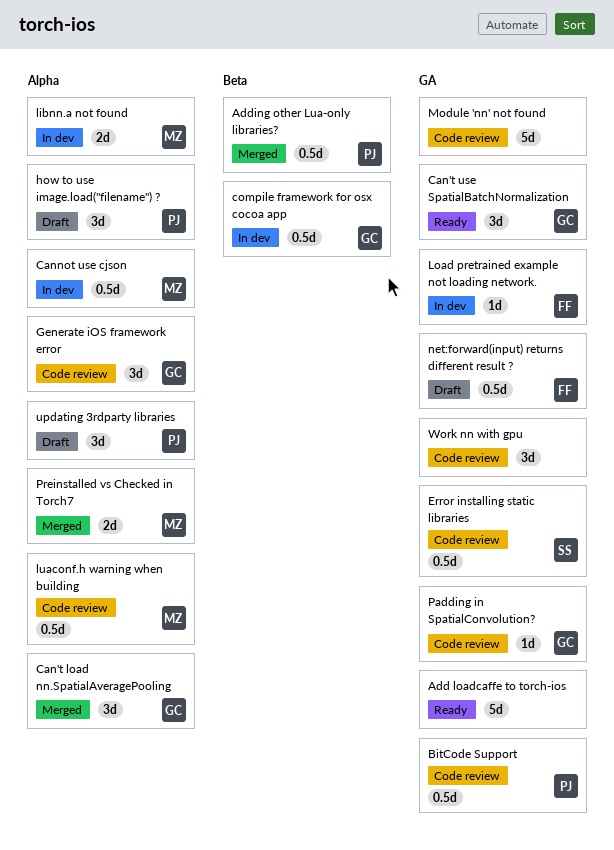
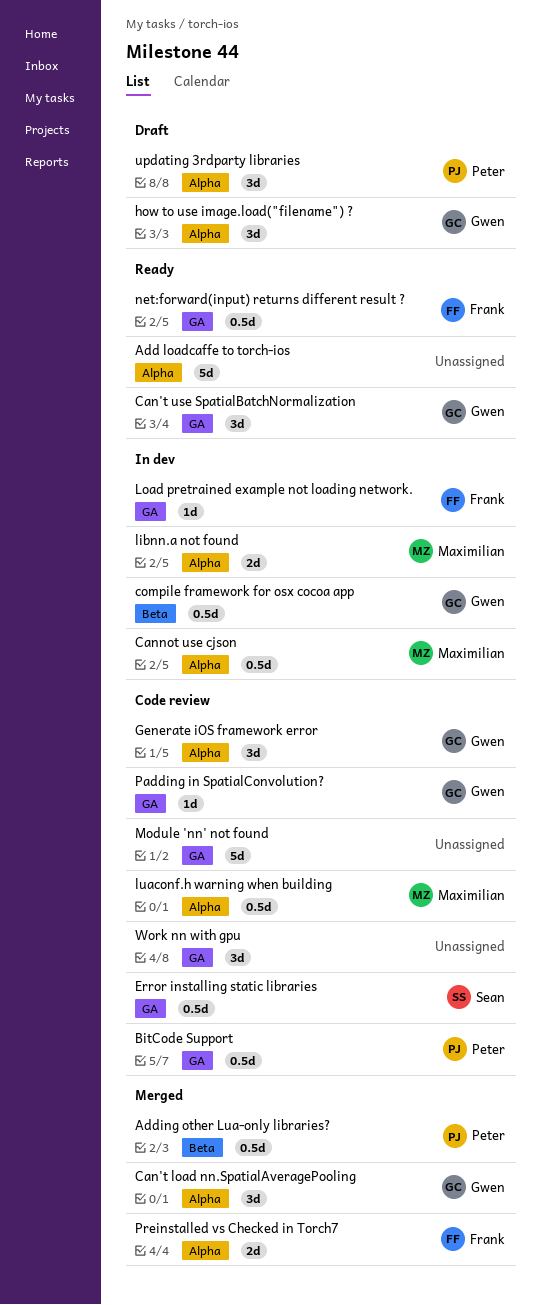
Add loadcaffe to torch-ios, label: GA -> Alpha
how to use image.load("filename") ?, owner: Peter -> Gwen
net:forward(input) returns different result ?, status: Draft -> Ready
Preinstalled vs Checked in Torch7, owner: Maximilian -> Frank

